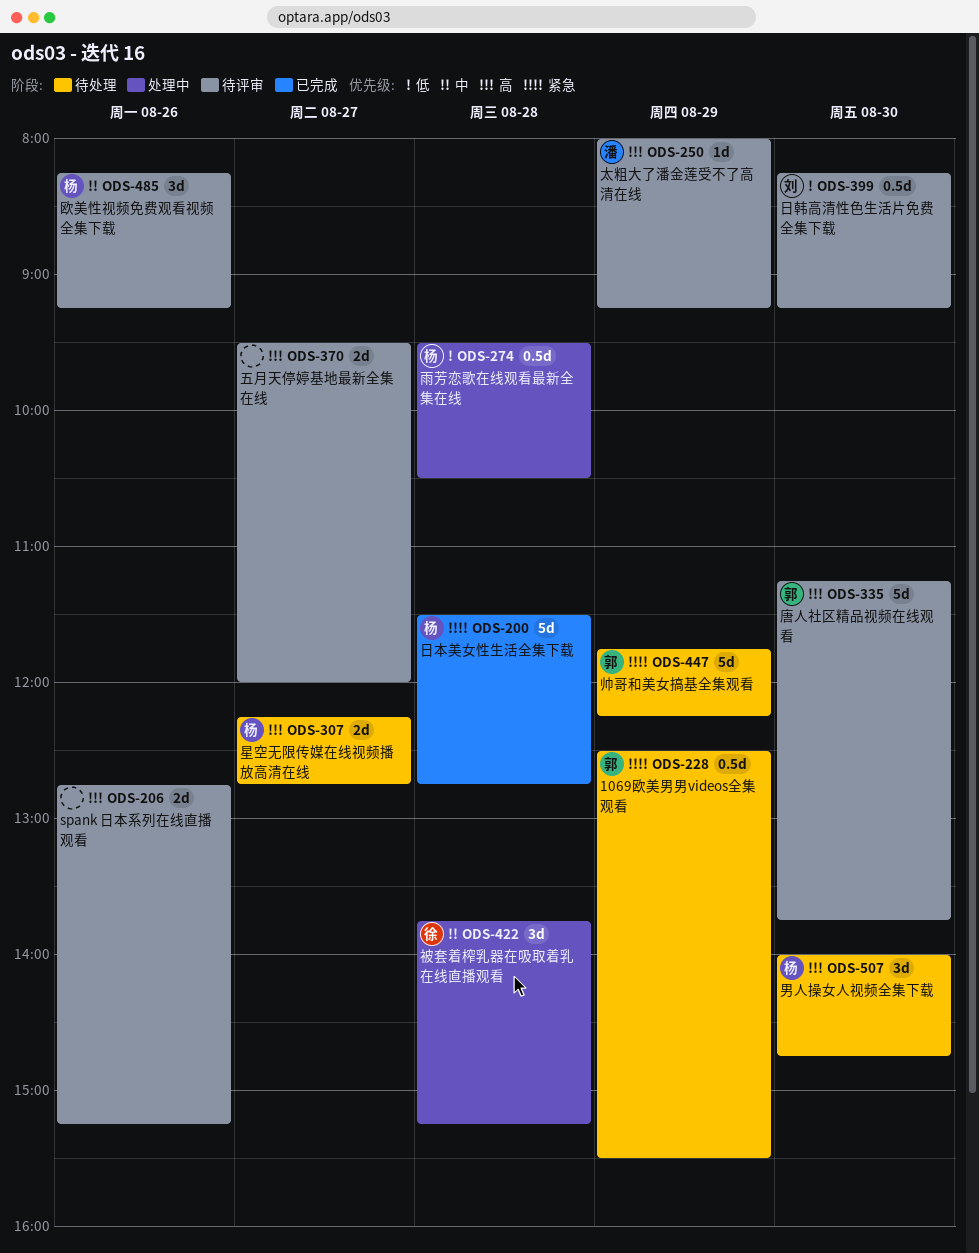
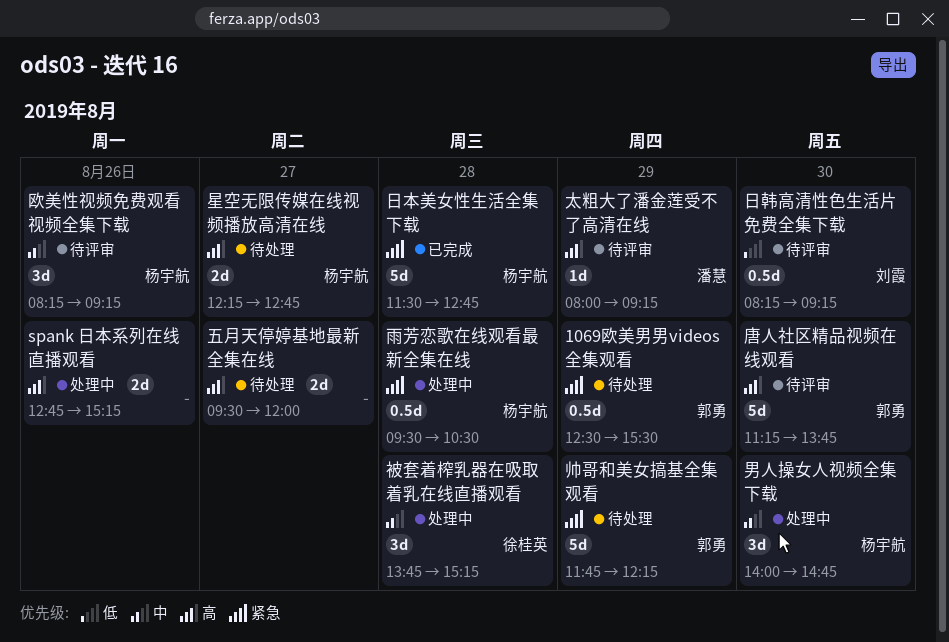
spank 日本系列在线直播观看, status: 待评审 -> 处理中
五月天停婷基地最新全集在线, status: 待评审 -> 待处理
男人操女人视频全集下载, status: 待处理 -> 处理中
男人操女人视频全集下载, priority: 高 -> 中
雨芳恋歌在线观看最新全集在线, priority: 低 -> 紧急

